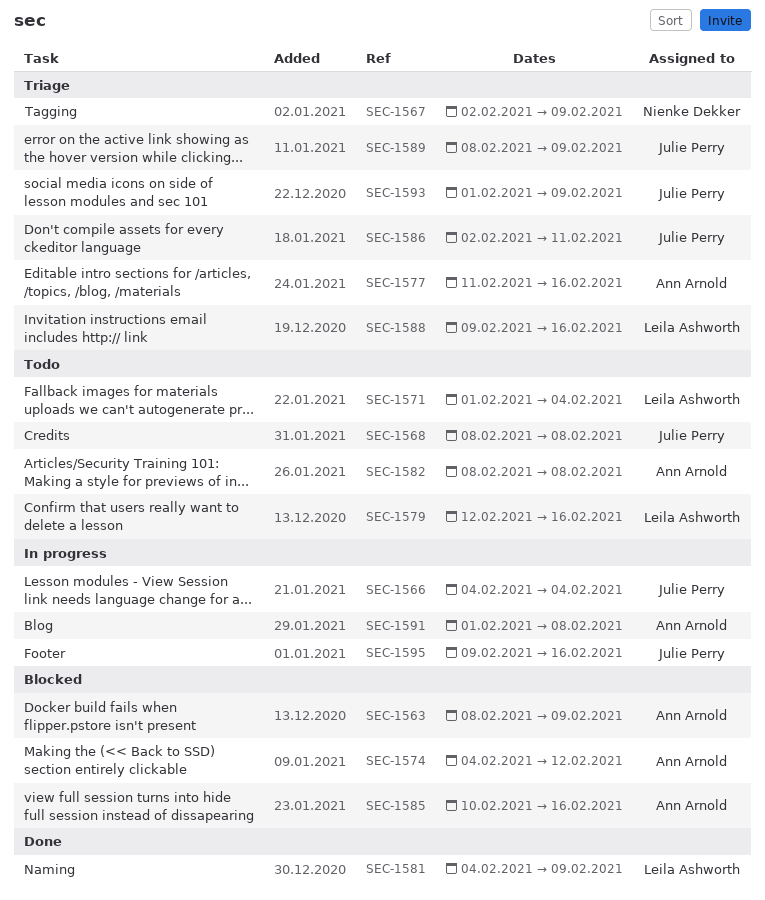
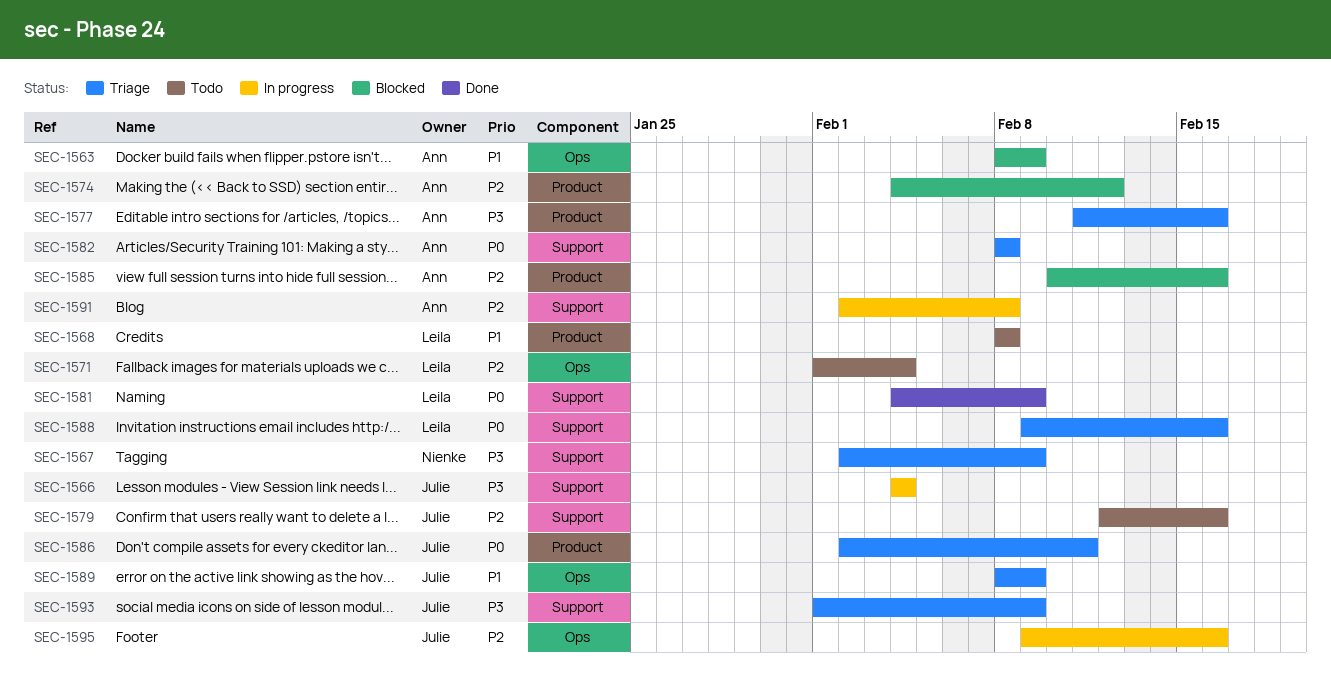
SEC-1568, owner: Julie Perry -> Leila Ashworth
SEC-1579, owner: Leila Ashworth -> Julie Perry
SEC-1582, status: Todo -> Triage
SEC-1591, start: Feb 1 -> Feb 2

